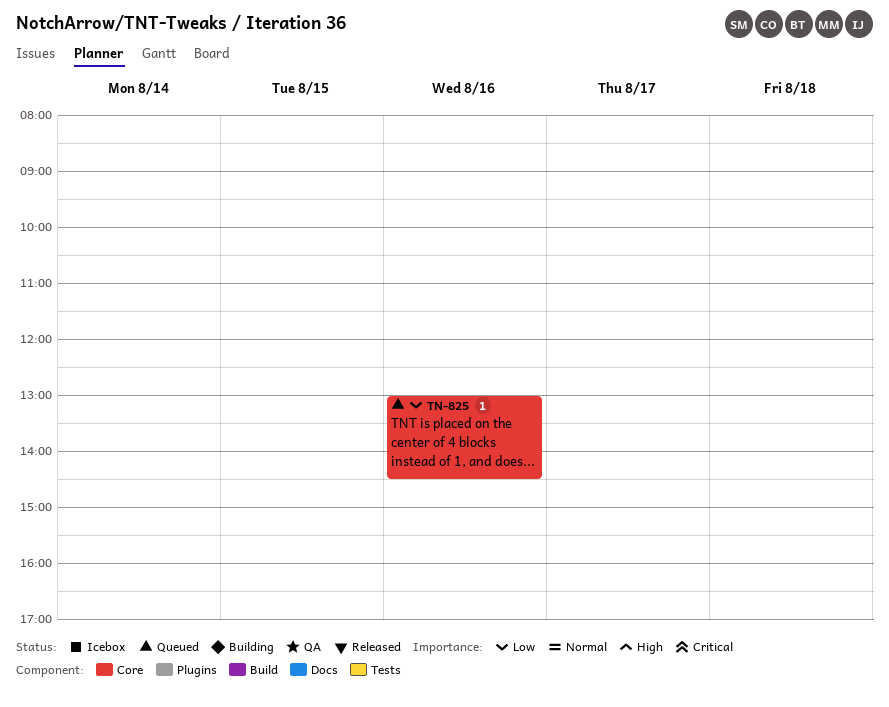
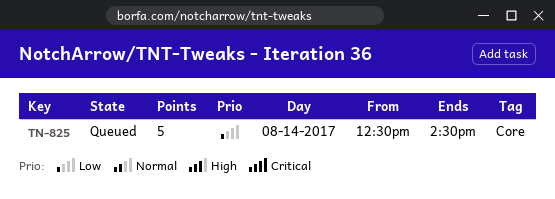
TN-825, estimate: 1 -> 5
TN-825, day: Aug 16 -> Aug 14
TN-825, begins: 13:00 -> 12:30

